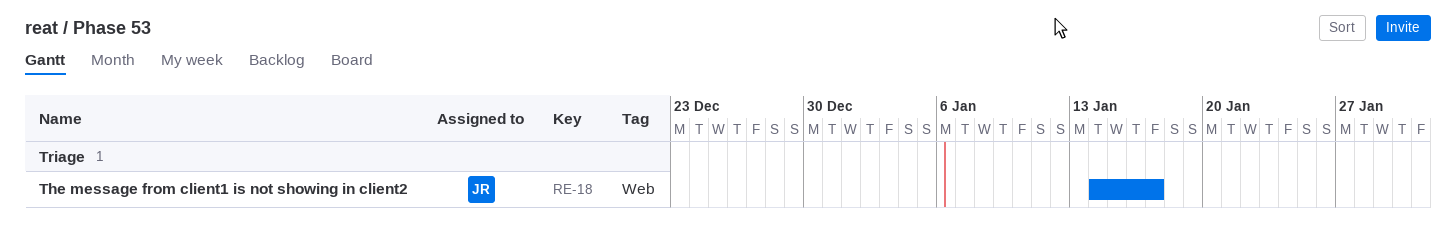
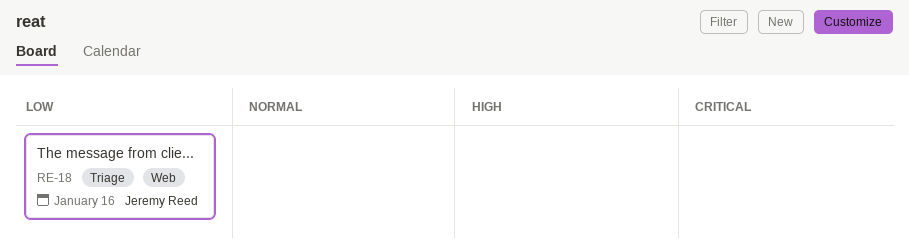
RE-18, due: Jan 17 -> Jan 16

